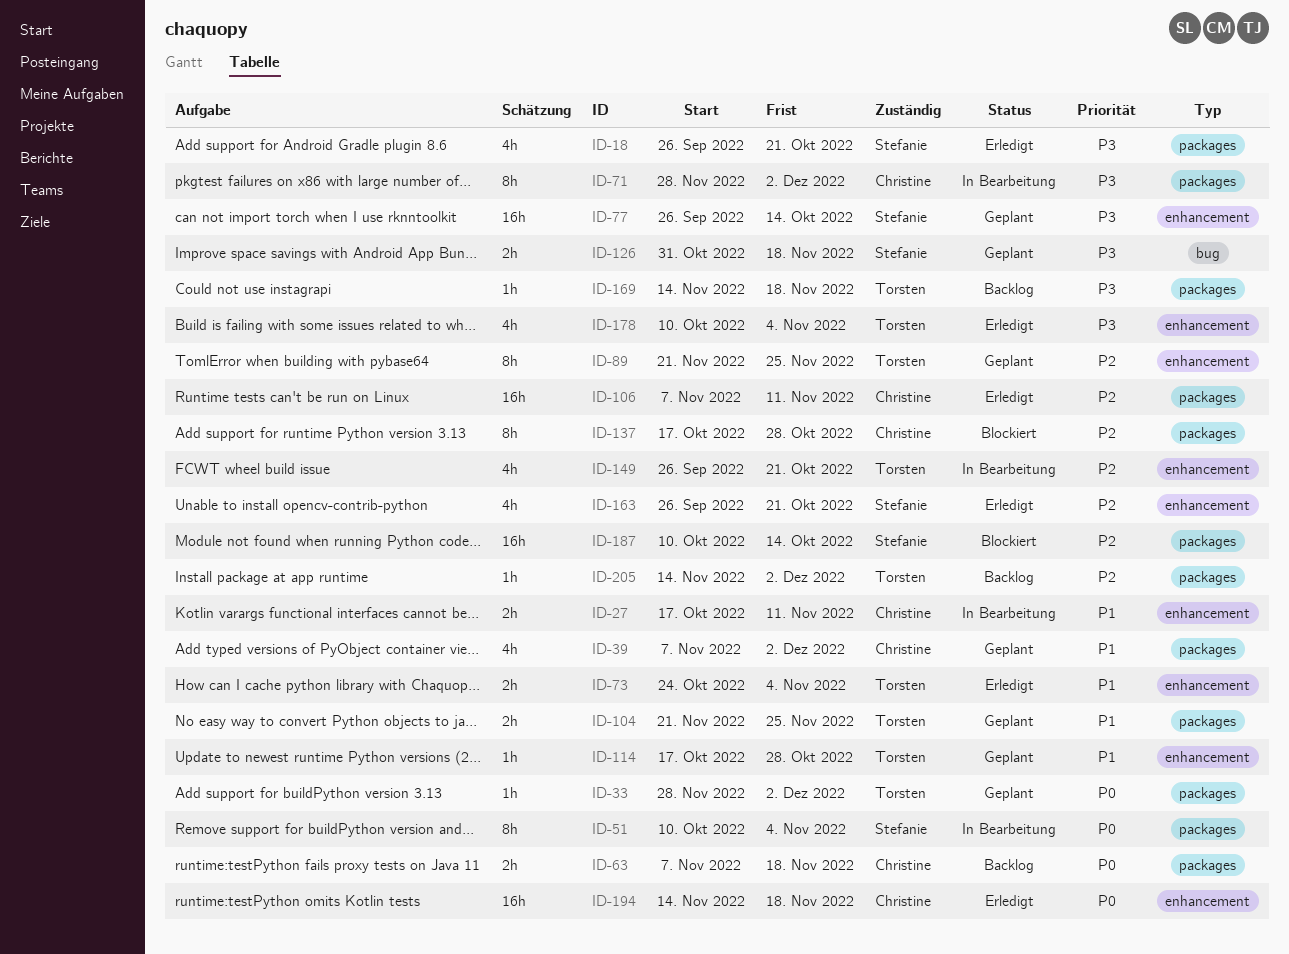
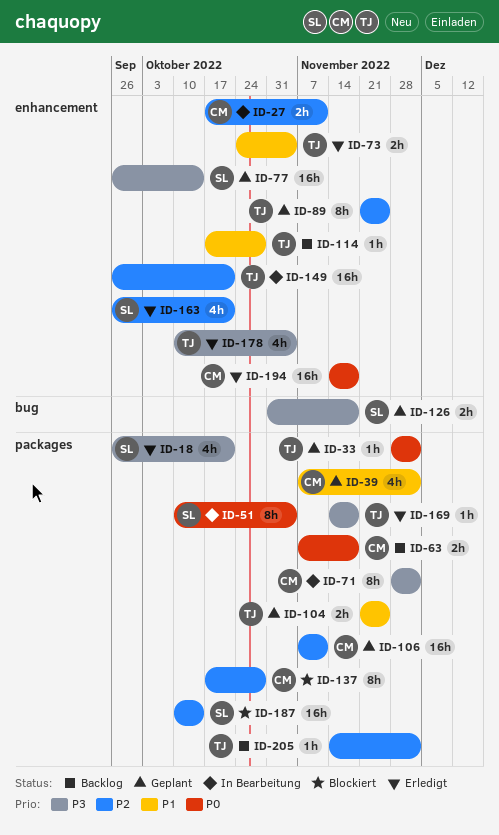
ID-27, priority: P1 -> P2
ID-106, status: Erledigt -> Geplant
ID-114, status: Geplant -> Backlog
ID-149, estimate: 4h -> 16h
ID-169, status: Backlog -> Erledigt

